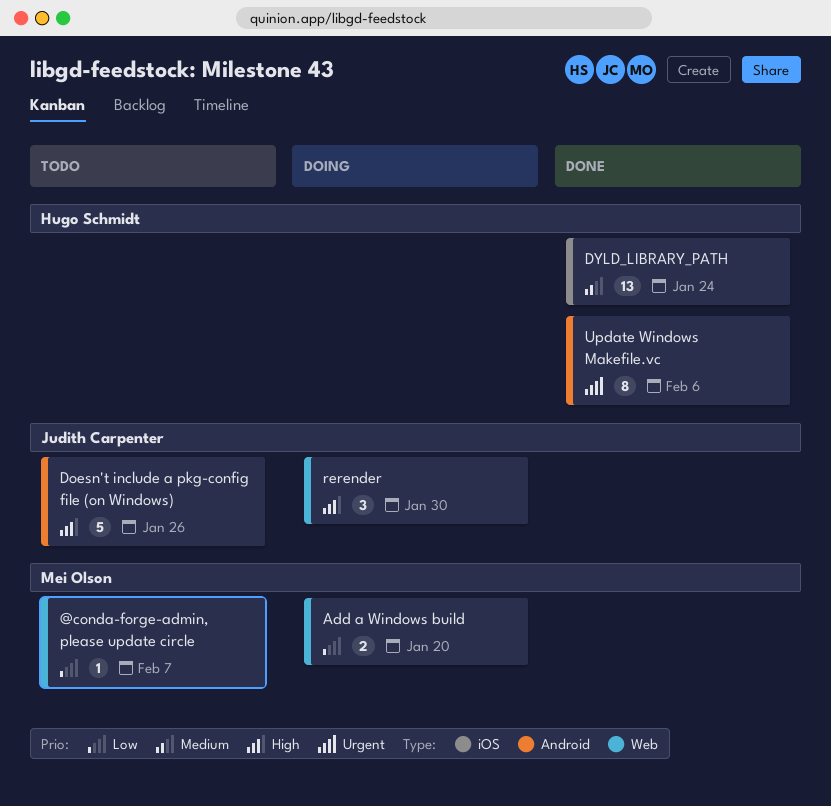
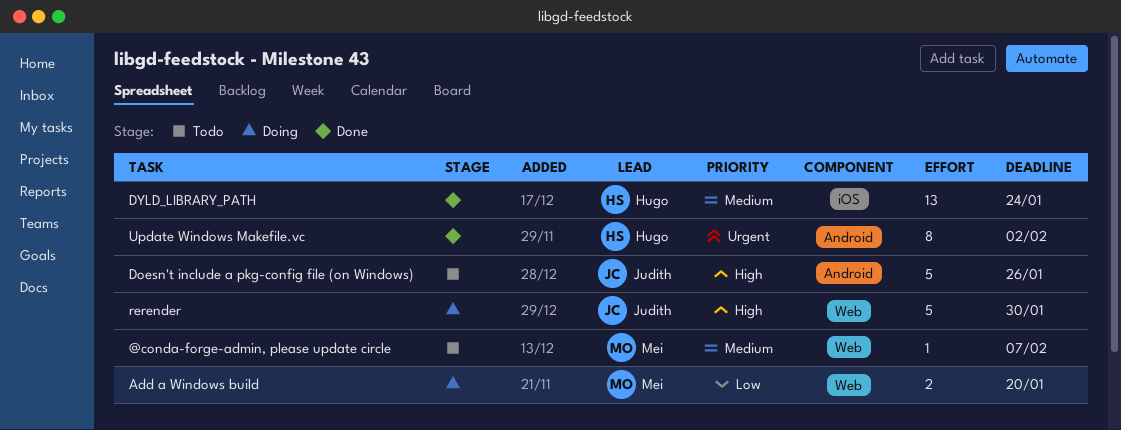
@conda-forge-admin, please update circle, priority: Low -> Medium
rerender, estimate: 3 -> 5
Update Windows Makefile.vc, due: Feb 6 -> Feb 2

